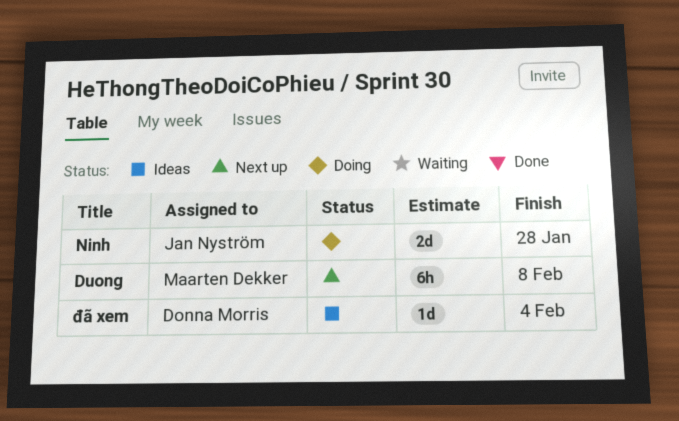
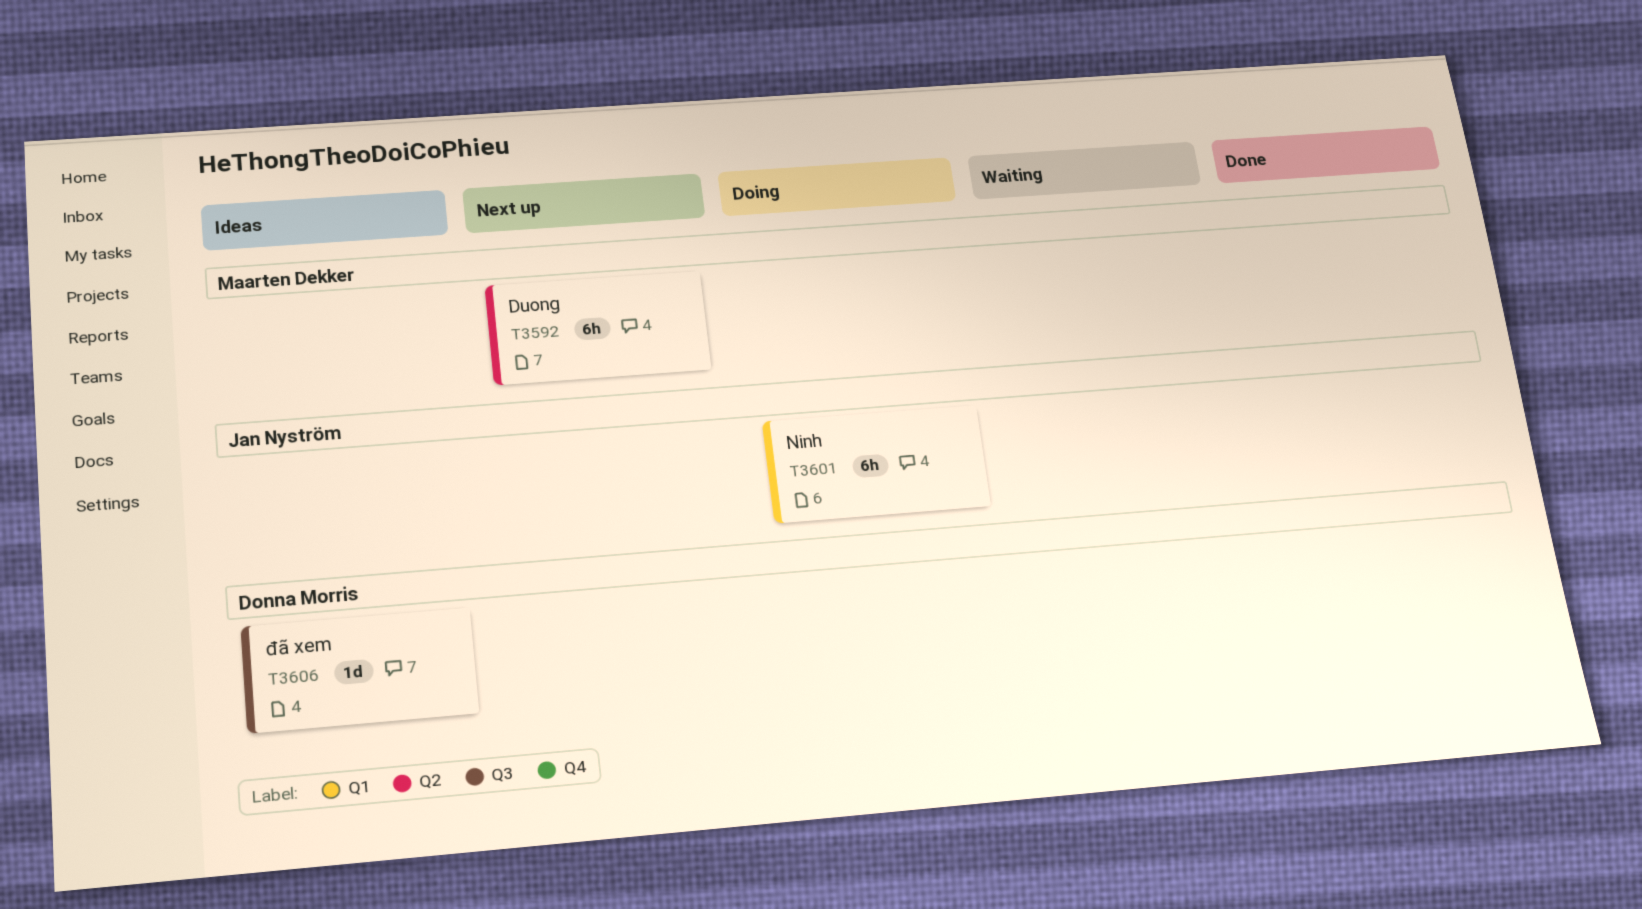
Ninh, estimate: 2d -> 6h

